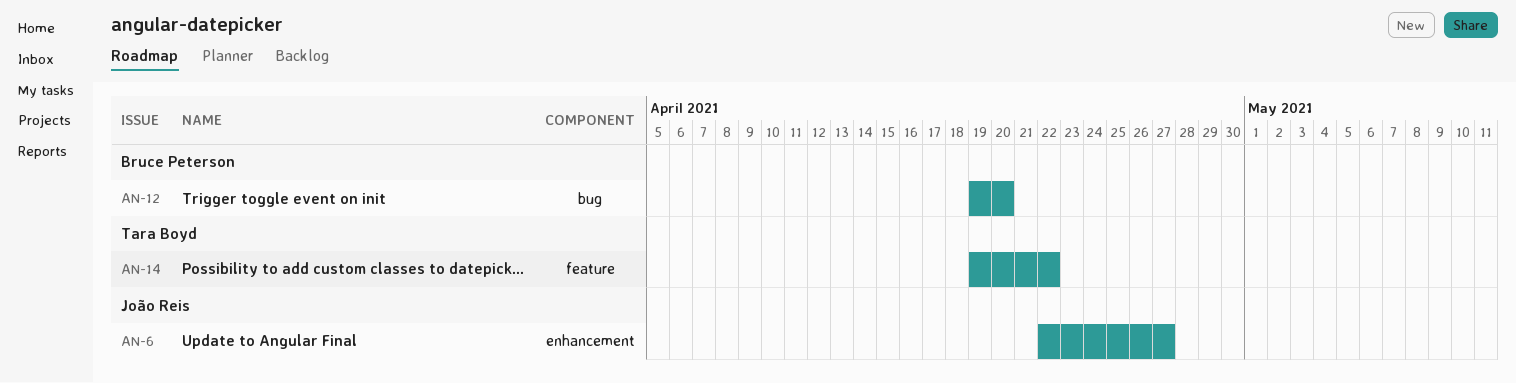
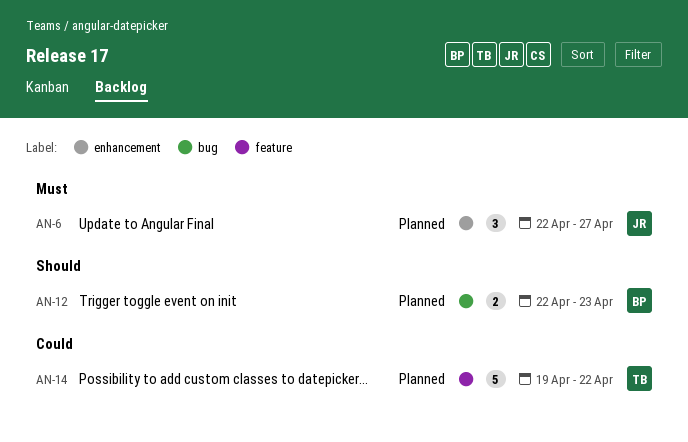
AN-12, start: Apr 19 -> Apr 22
AN-12, due: Apr 20 -> Apr 23

